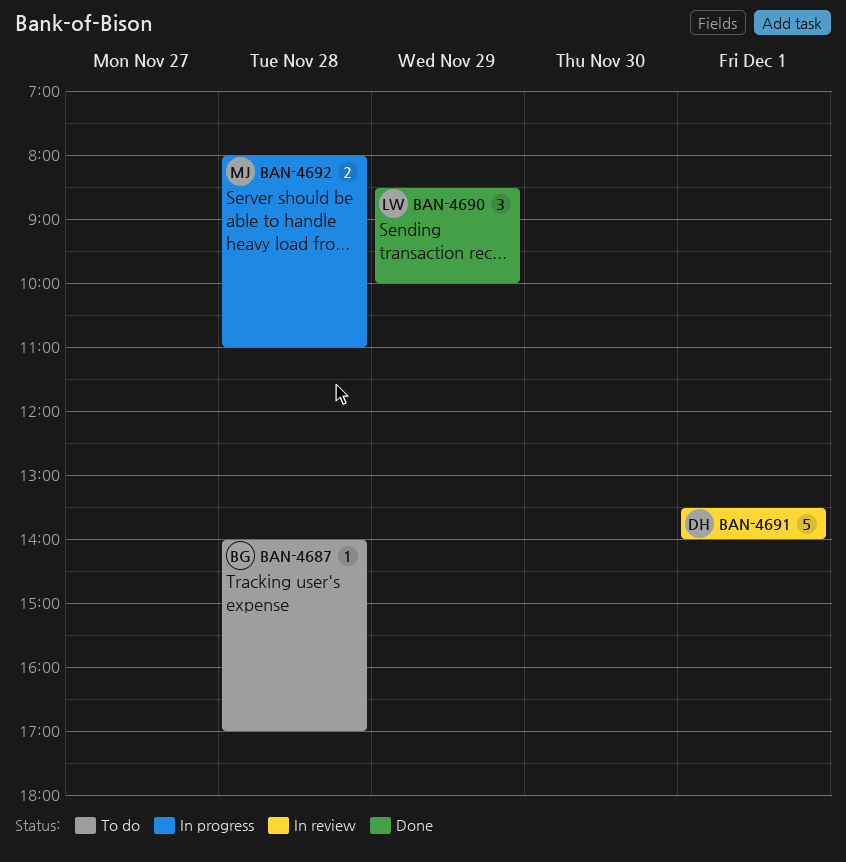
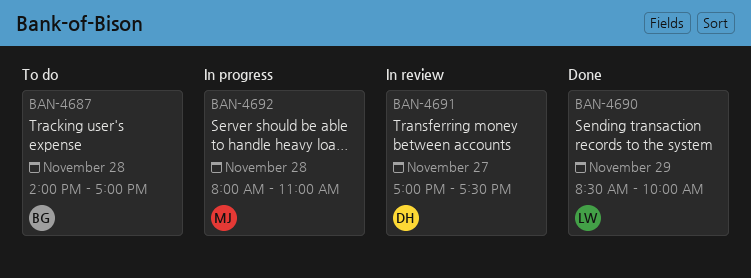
BAN-4691, day: Dec 1 -> Nov 27
BAN-4691, begins: 13:30 -> 17:00
BAN-4691, ends: 14:00 -> 17:30

